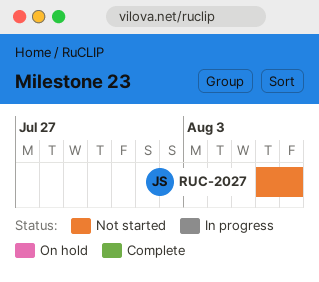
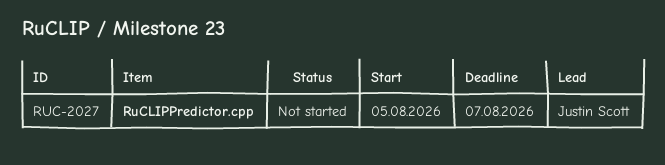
RUC-2027, start: Aug 6 -> Aug 5

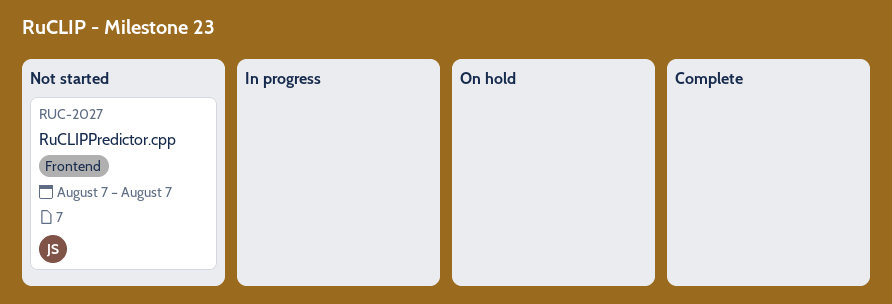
RUC-2027, start: Aug 5 -> Aug 7

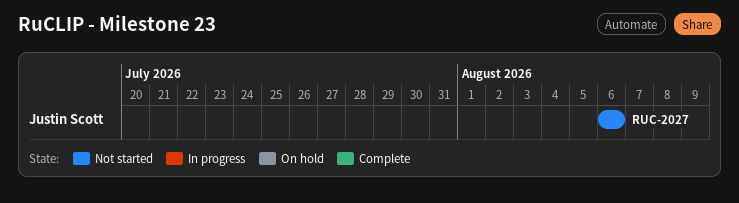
RUC-2027, start: Aug 7 -> Aug 6
RUC-2027, due: Aug 7 -> Aug 6

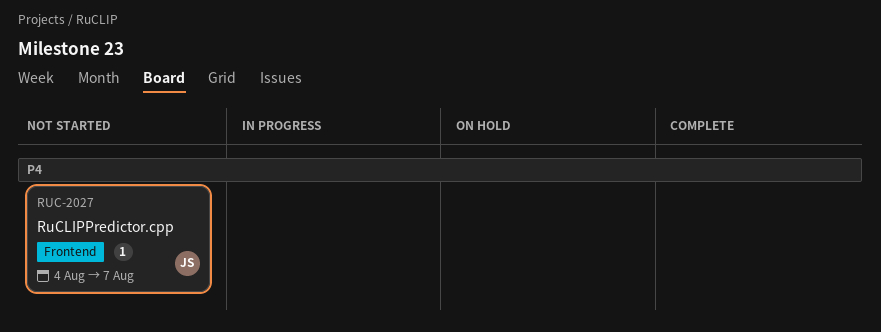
RUC-2027, start: Aug 6 -> Aug 4
RUC-2027, due: Aug 6 -> Aug 7

